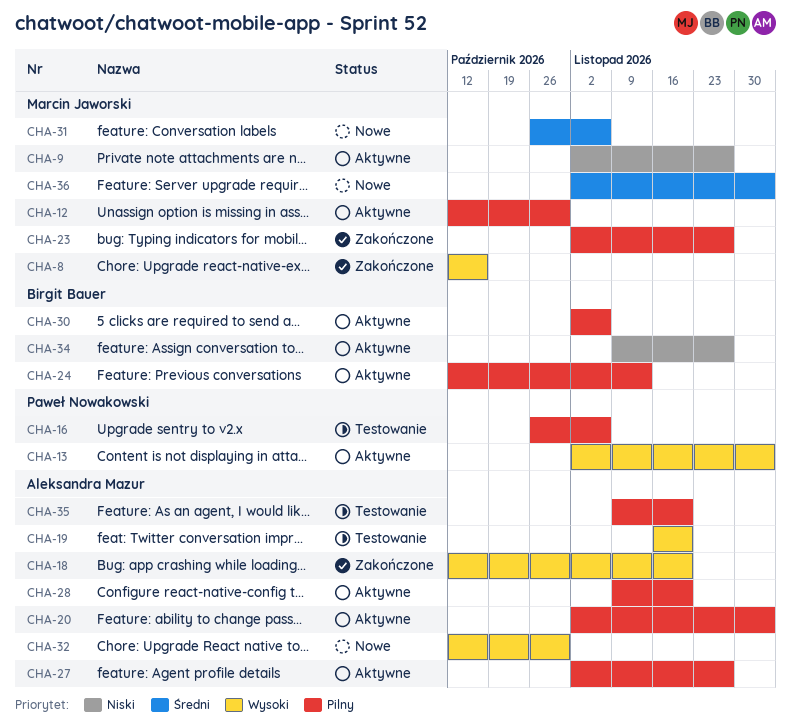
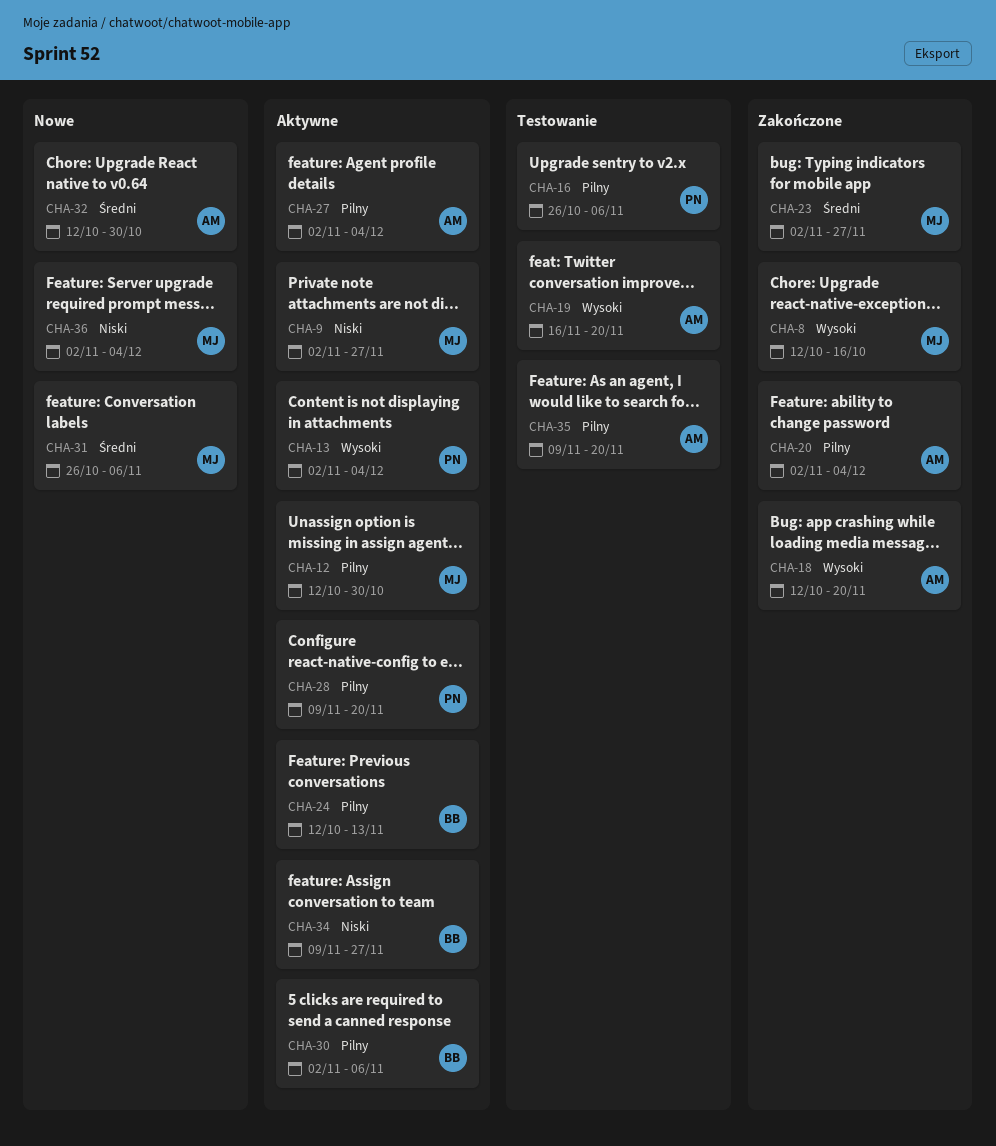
CHA-20, status: Aktywne -> Zakończone
CHA-23, priority: Pilny -> Średni
CHA-27, due: Nov 27 -> Dec 4
CHA-28, owner: Aleksandra Mazur -> Paweł Nowakowski
CHA-32, priority: Wysoki -> Średni
CHA-36, priority: Średni -> Niski

